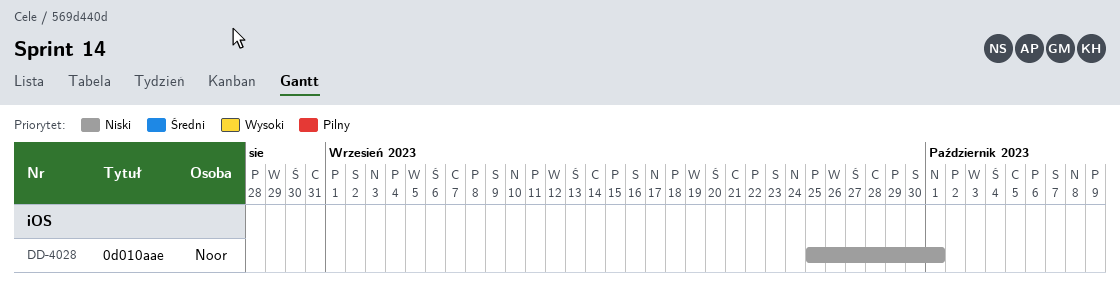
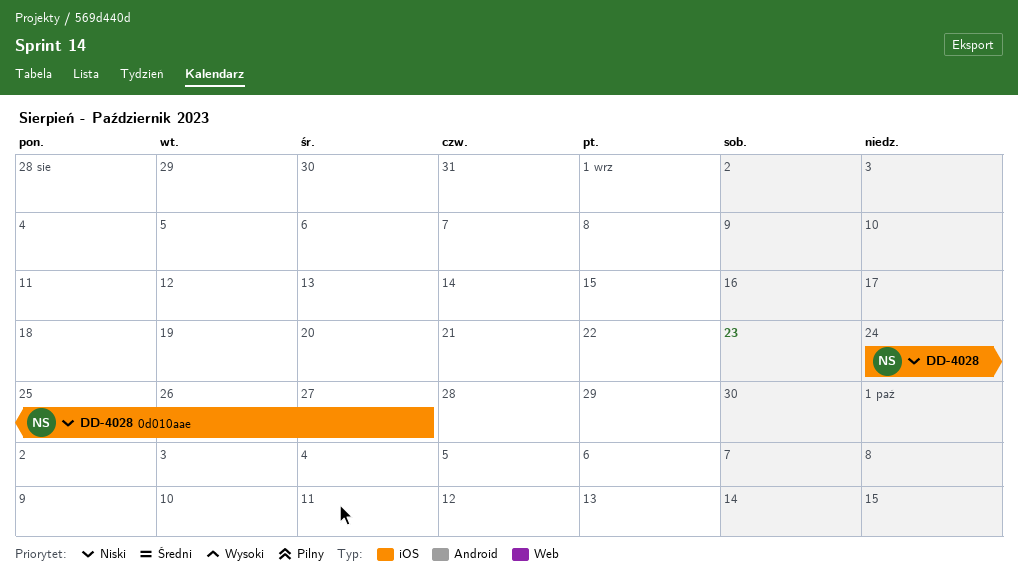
DD-4028, start: Sep 25 -> Sep 24
DD-4028, due: Oct 1 -> Sep 27

